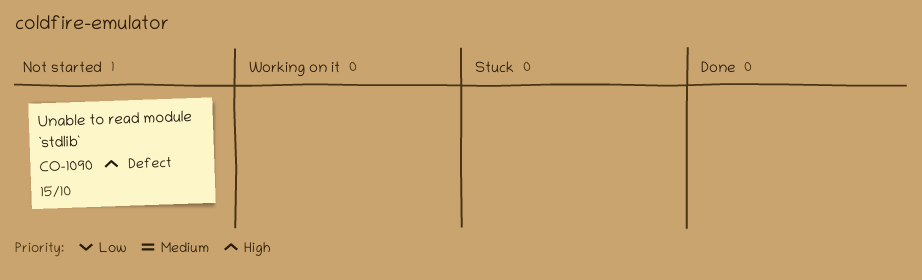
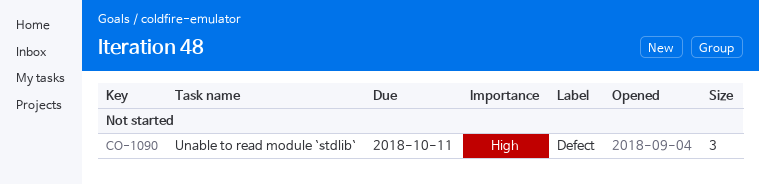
CO-1090, due: Oct 15 -> Oct 11

